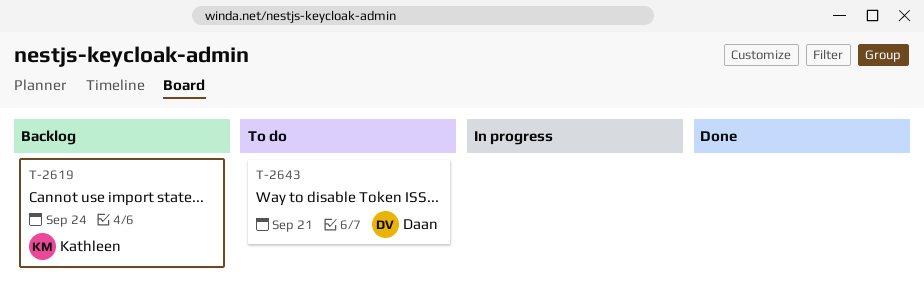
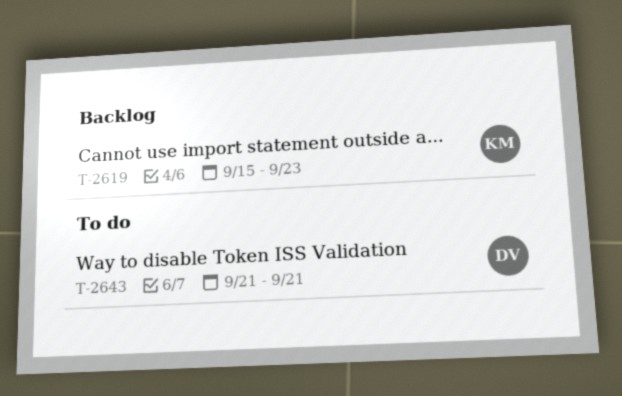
T-2619, due: Sep 24 -> Sep 23

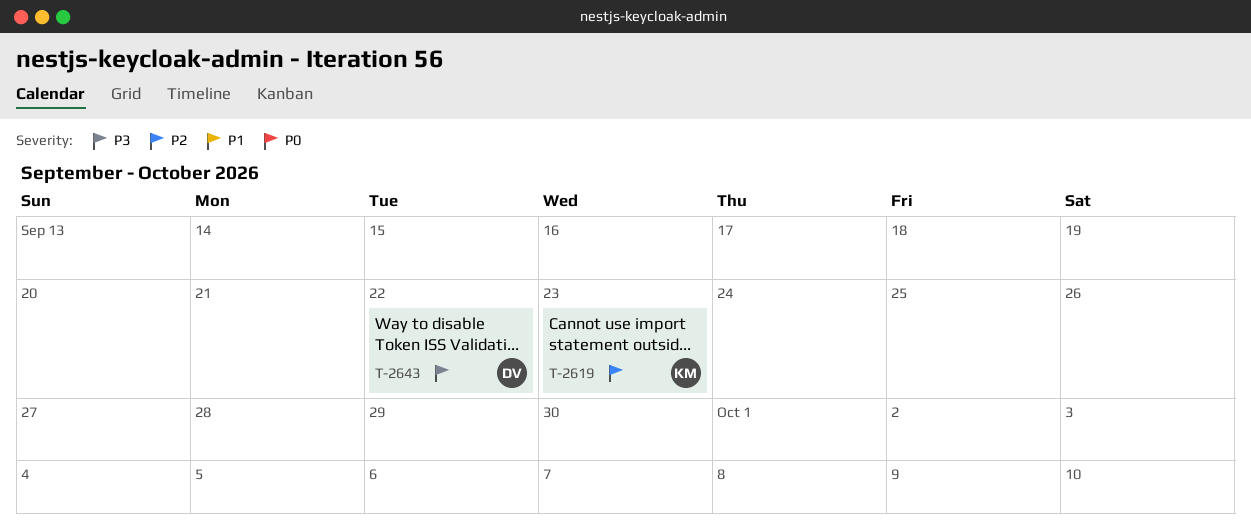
T-2643, due: Sep 21 -> Sep 22

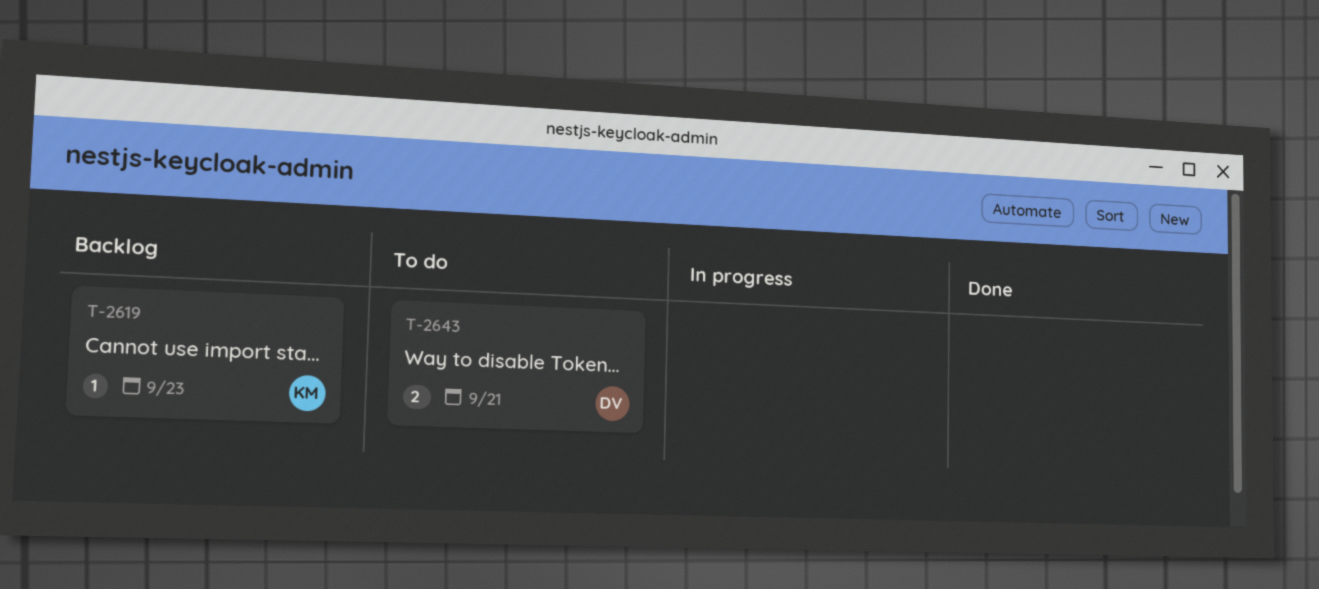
T-2643, due: Sep 22 -> Sep 21

